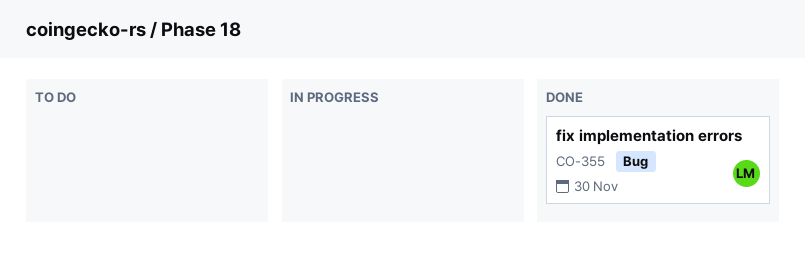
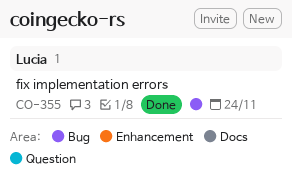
CO-355, due: Nov 30 -> Nov 24

